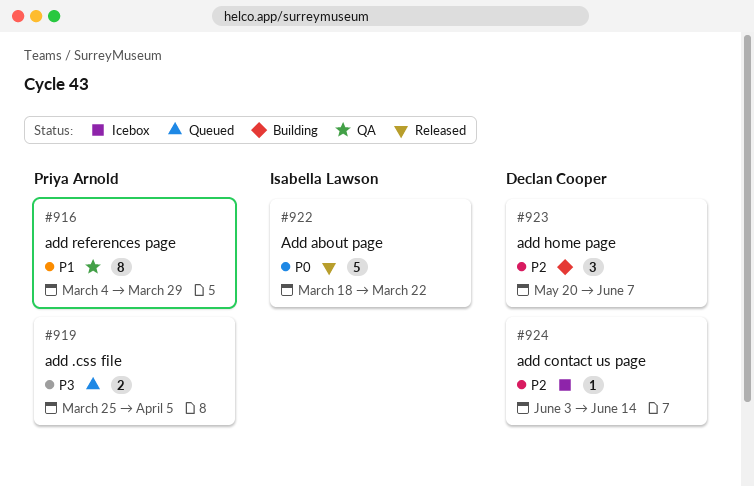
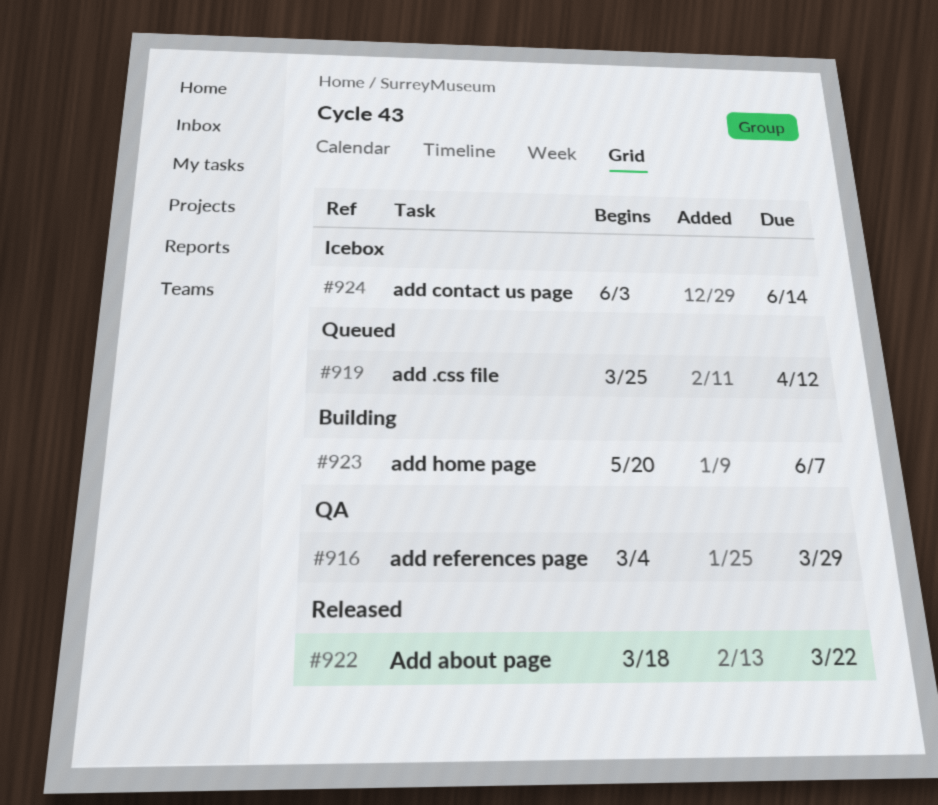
#919, due: Apr 5 -> Apr 12

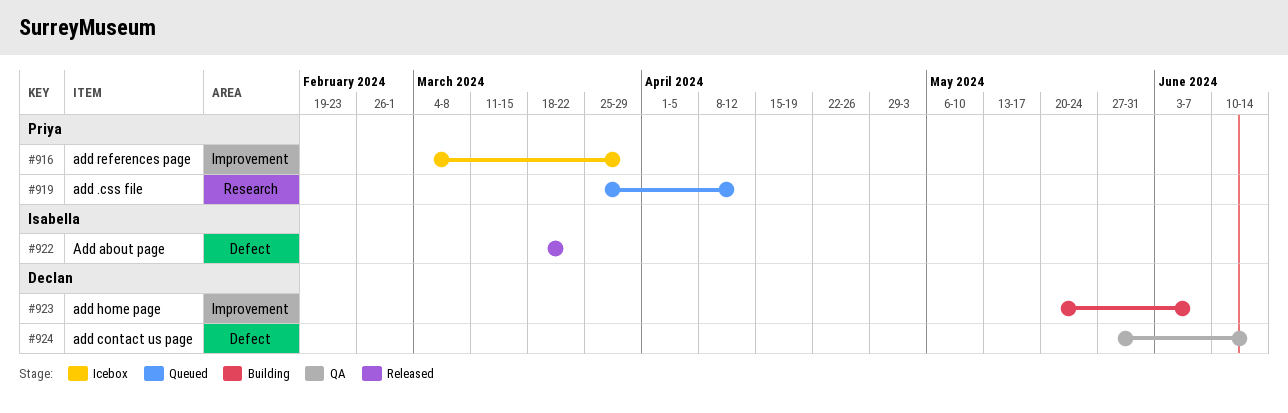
#916, status: QA -> Icebox
#924, status: Icebox -> QA
#924, start: Jun 3 -> May 27

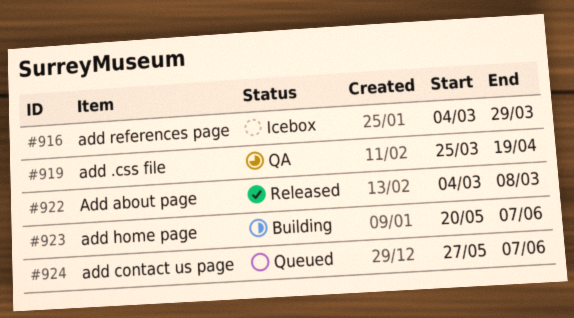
#919, status: Queued -> QA
#919, due: Apr 12 -> Apr 19
#922, start: Mar 18 -> Mar 4
#922, due: Mar 22 -> Mar 8
#924, status: QA -> Queued
#924, due: Jun 14 -> Jun 7

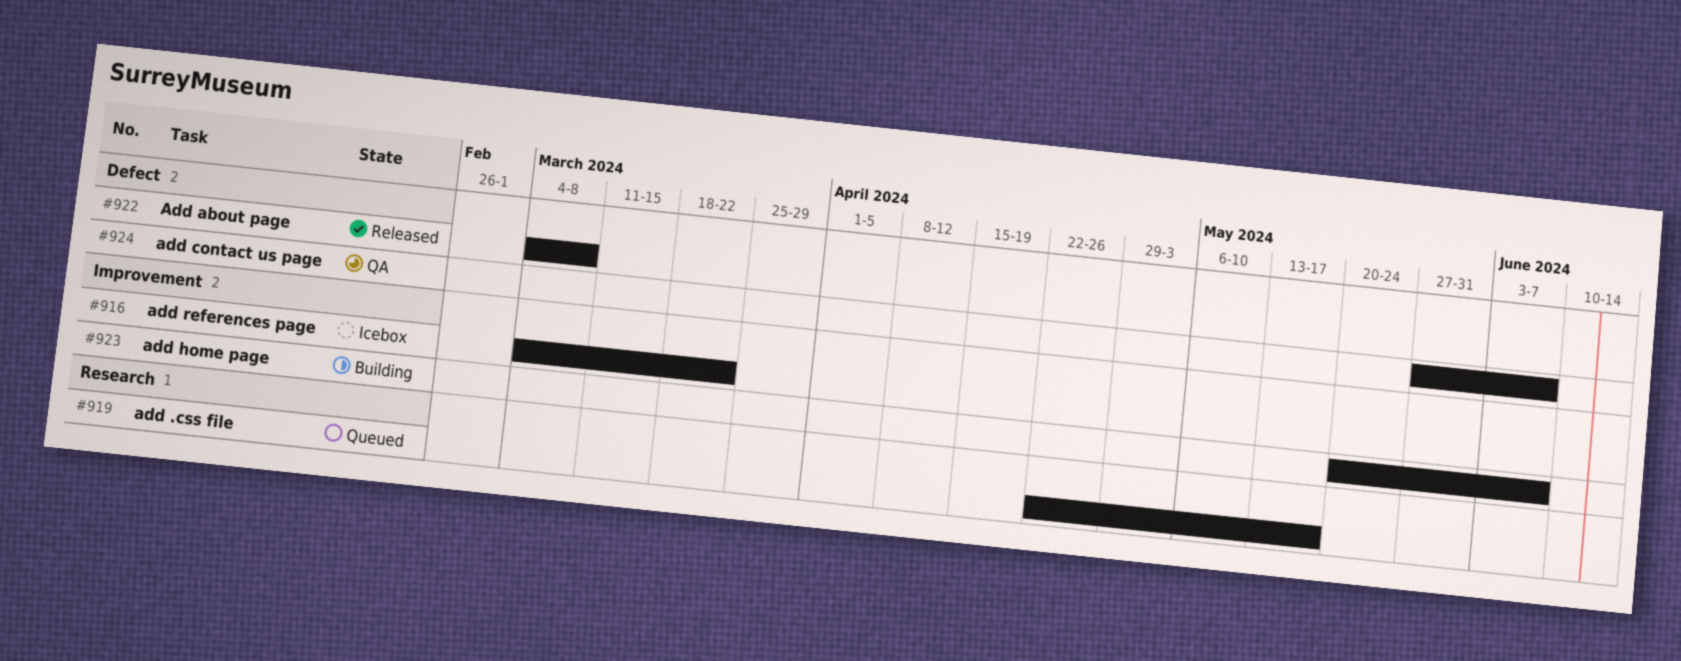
#916, due: Mar 29 -> Mar 22
#919, status: QA -> Queued
#919, start: Mar 25 -> Apr 22
#919, due: Apr 19 -> May 17
#924, status: Queued -> QA

